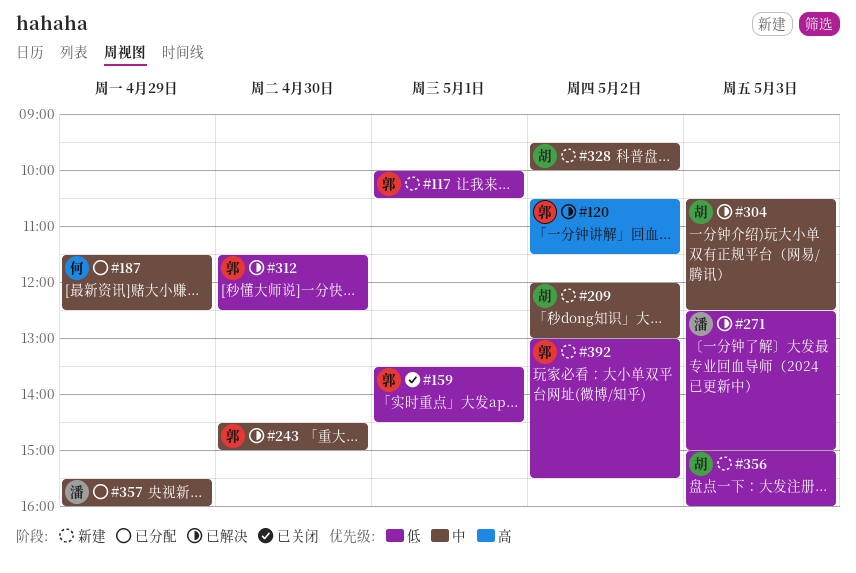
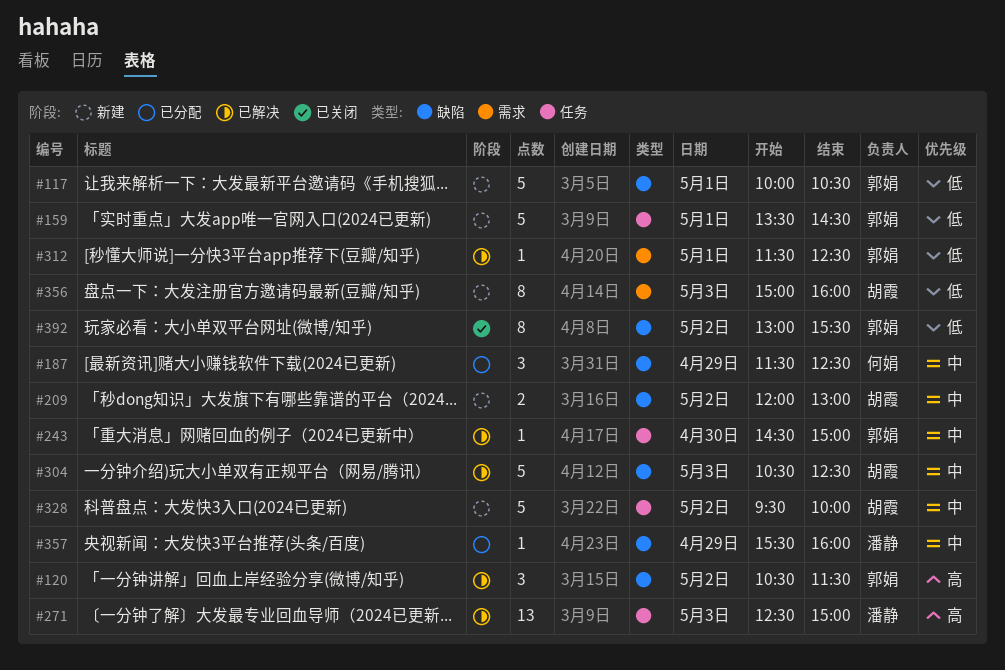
#159, status: 已关闭 -> 新建
#271, priority: 低 -> 高
#312, day: Apr 30 -> May 1
#392, status: 新建 -> 已关闭

